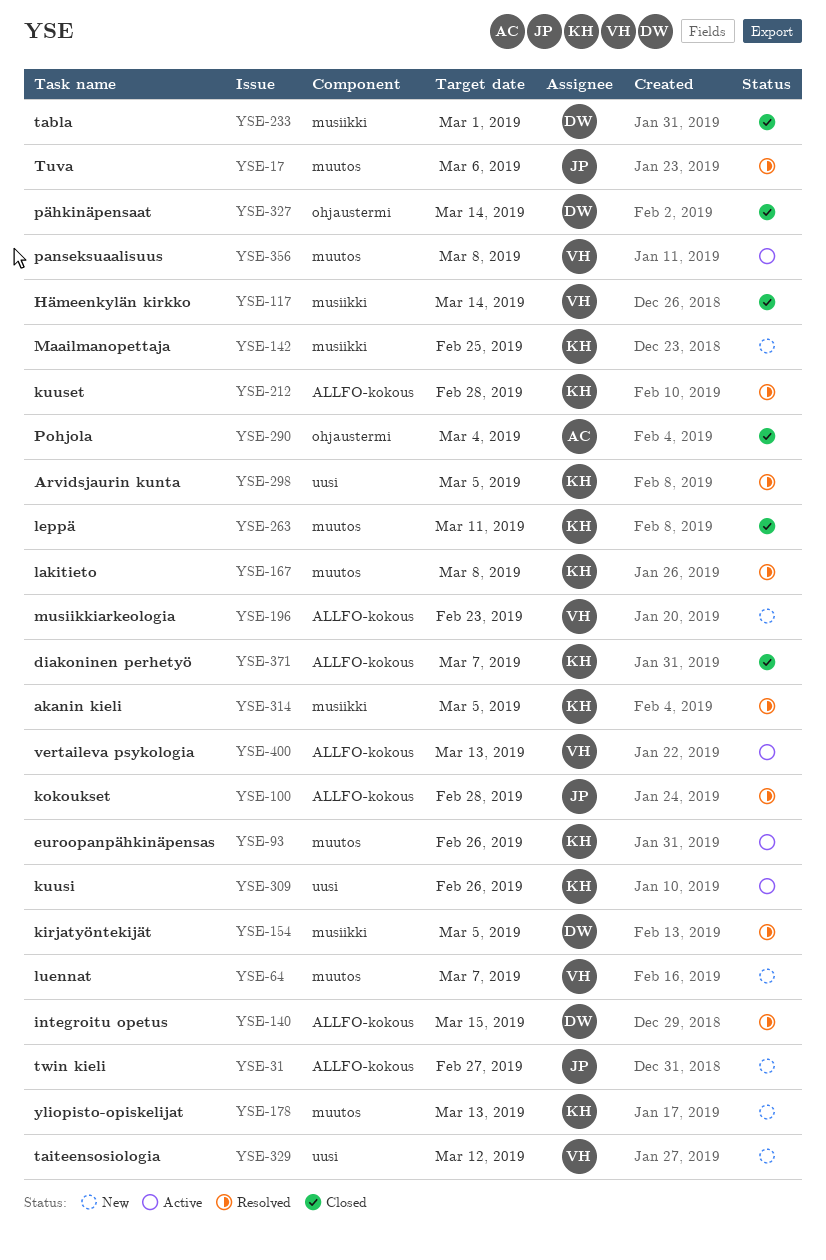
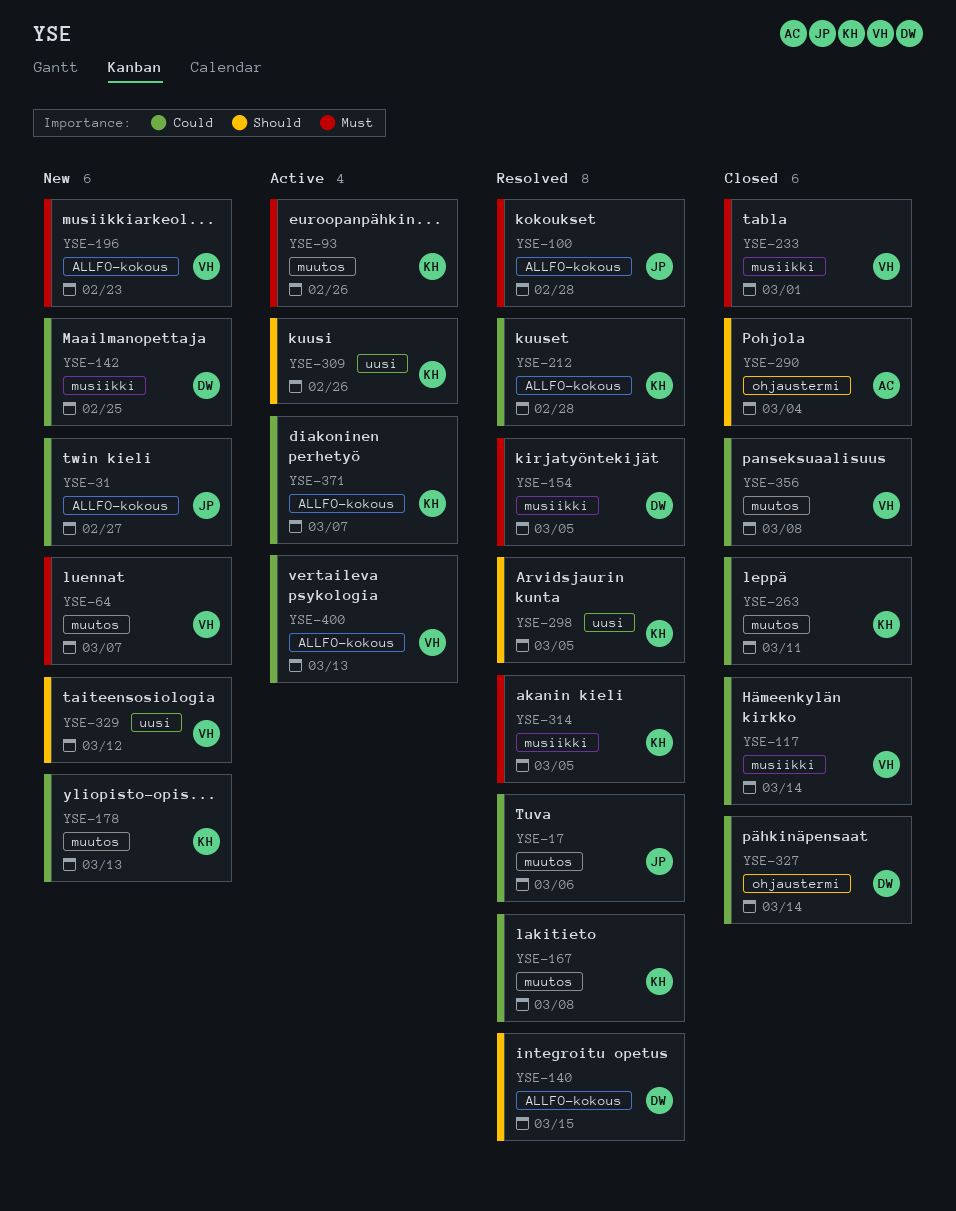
YSE-142, owner: KH -> DW
YSE-233, owner: DW -> VH
YSE-356, status: Active -> Closed
YSE-371, status: Closed -> Active

